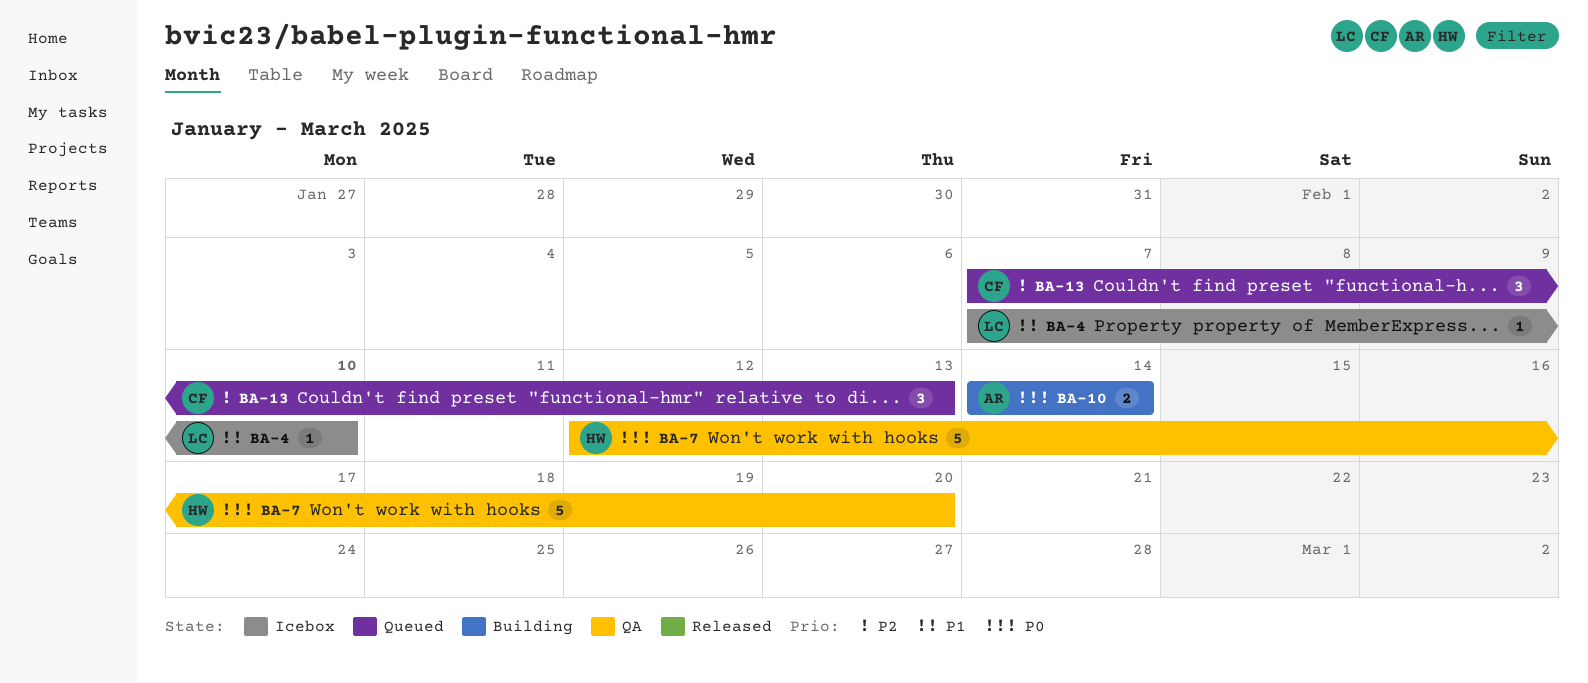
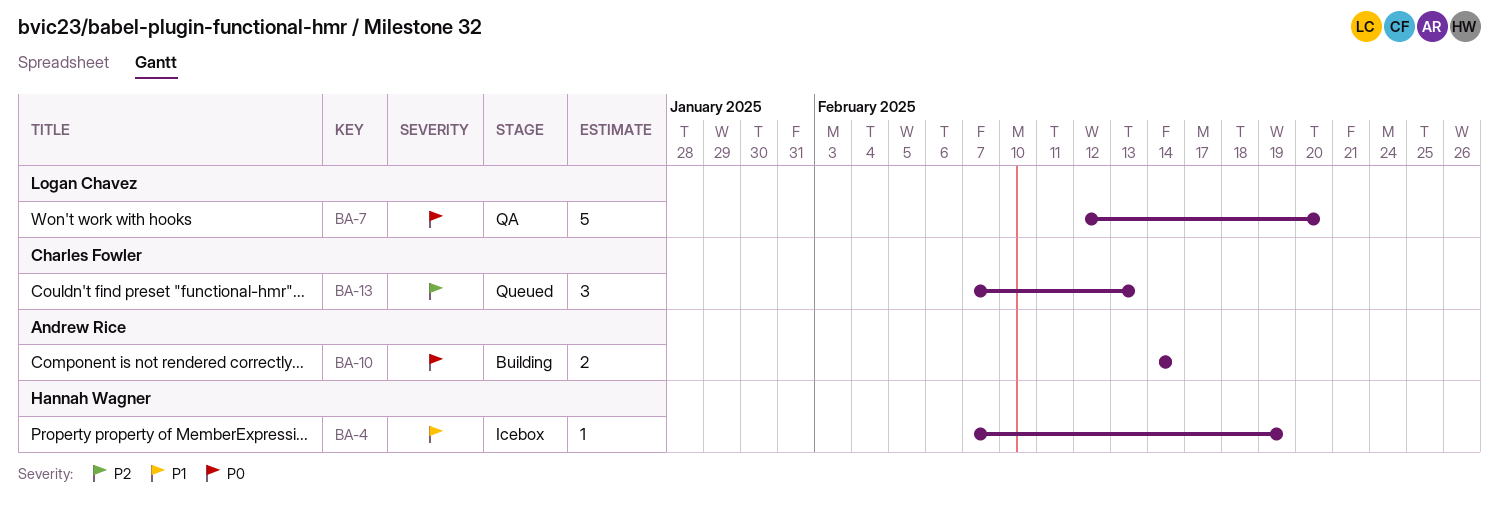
BA-4, owner: Logan Chavez -> Hannah Wagner
BA-4, due: Feb 10 -> Feb 19
BA-7, owner: Hannah Wagner -> Logan Chavez

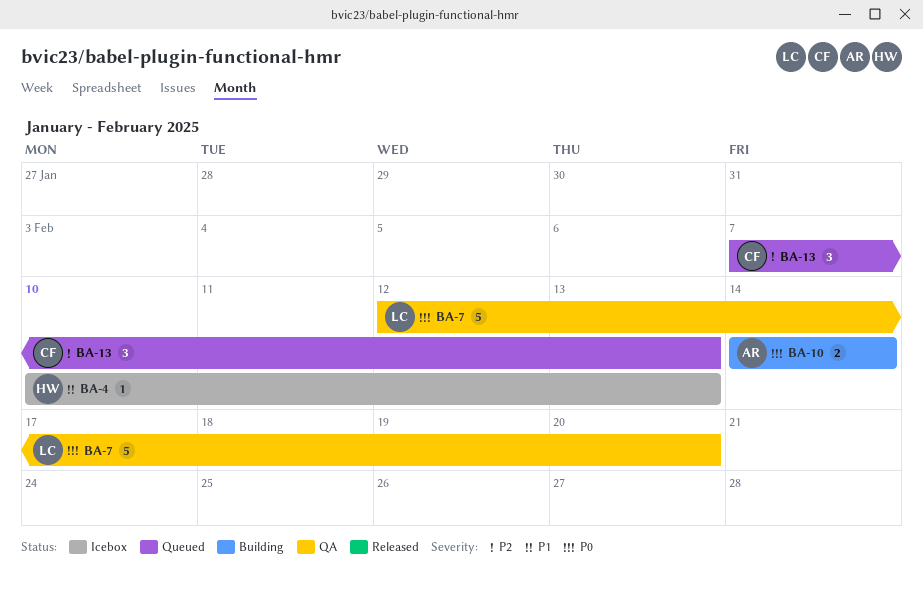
BA-4, start: Feb 7 -> Feb 10
BA-4, due: Feb 19 -> Feb 13

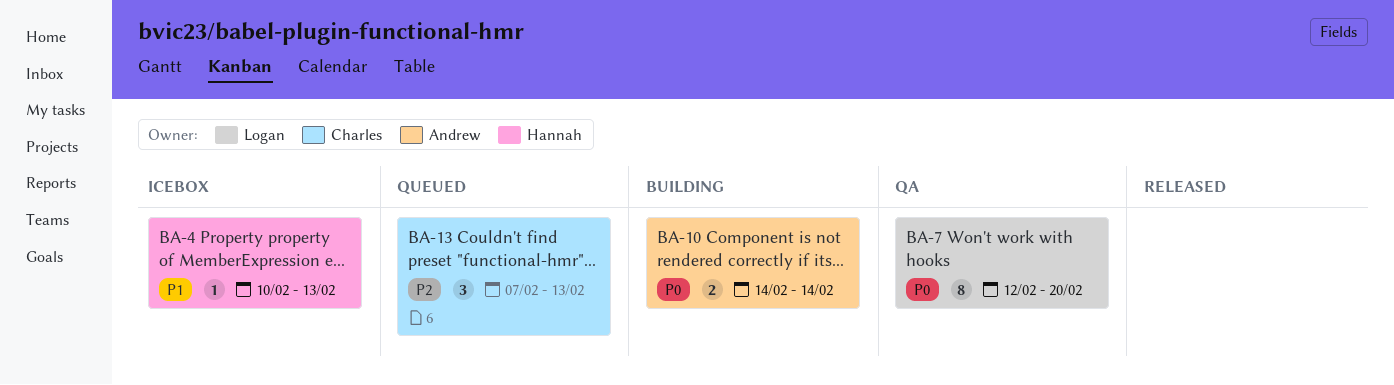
BA-7, estimate: 5 -> 8

